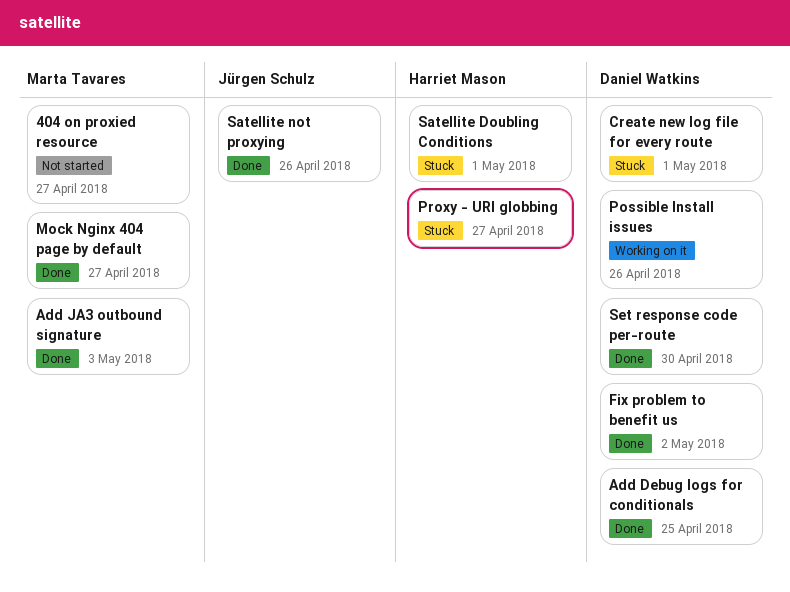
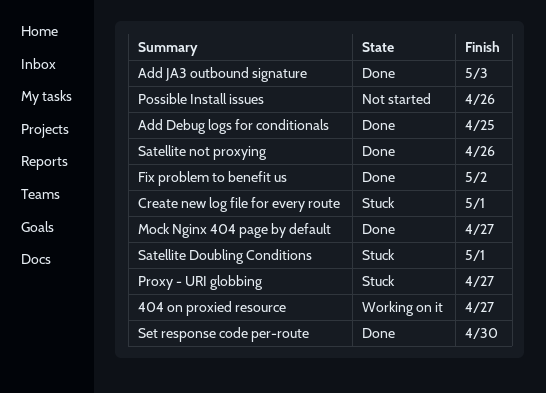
404 on proxied resource, status: Not started -> Working on it
Possible Install issues, status: Working on it -> Not started

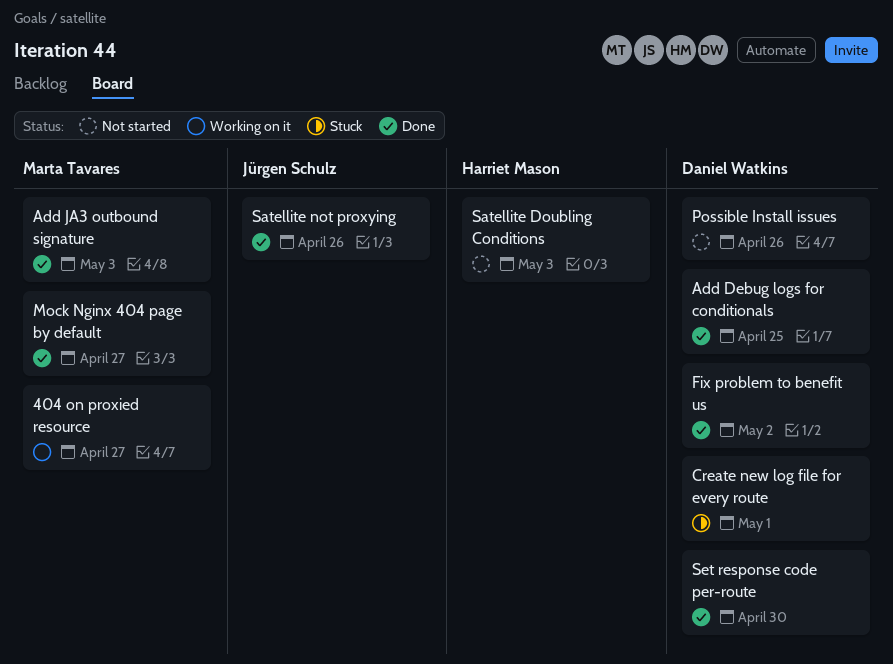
Proxy - URI globbing: present -> none
Satellite Doubling Conditions, status: Stuck -> Not started
Satellite Doubling Conditions, due: May 1 -> May 3

